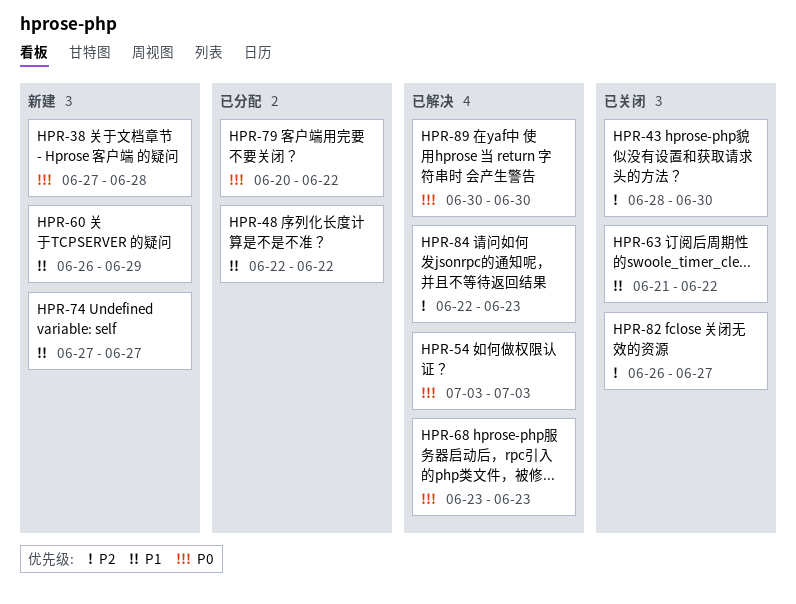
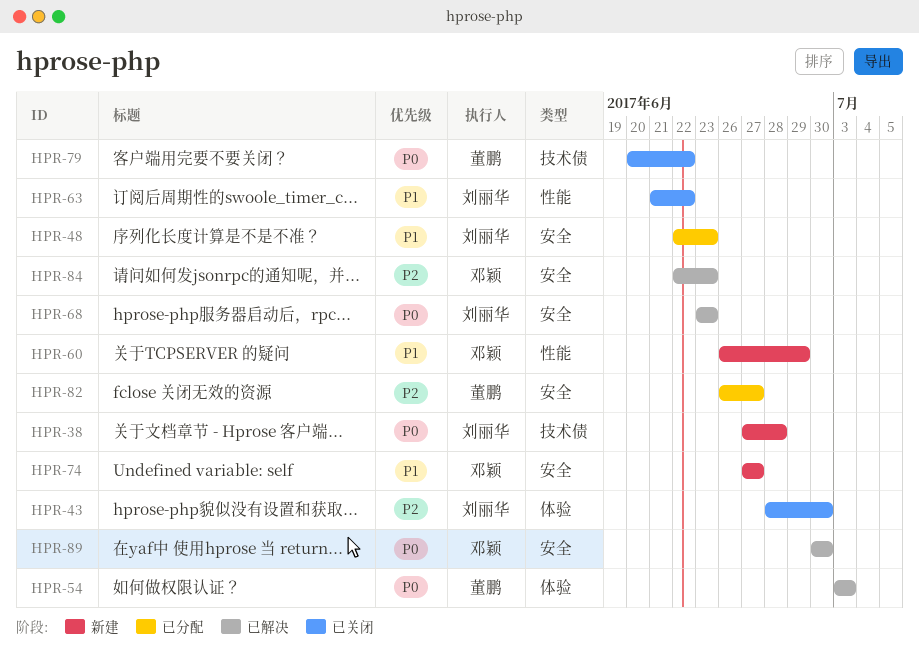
HPR-48, due: Jun 22 -> Jun 23
HPR-79, status: 已分配 -> 已关闭
HPR-82, status: 已关闭 -> 已分配

